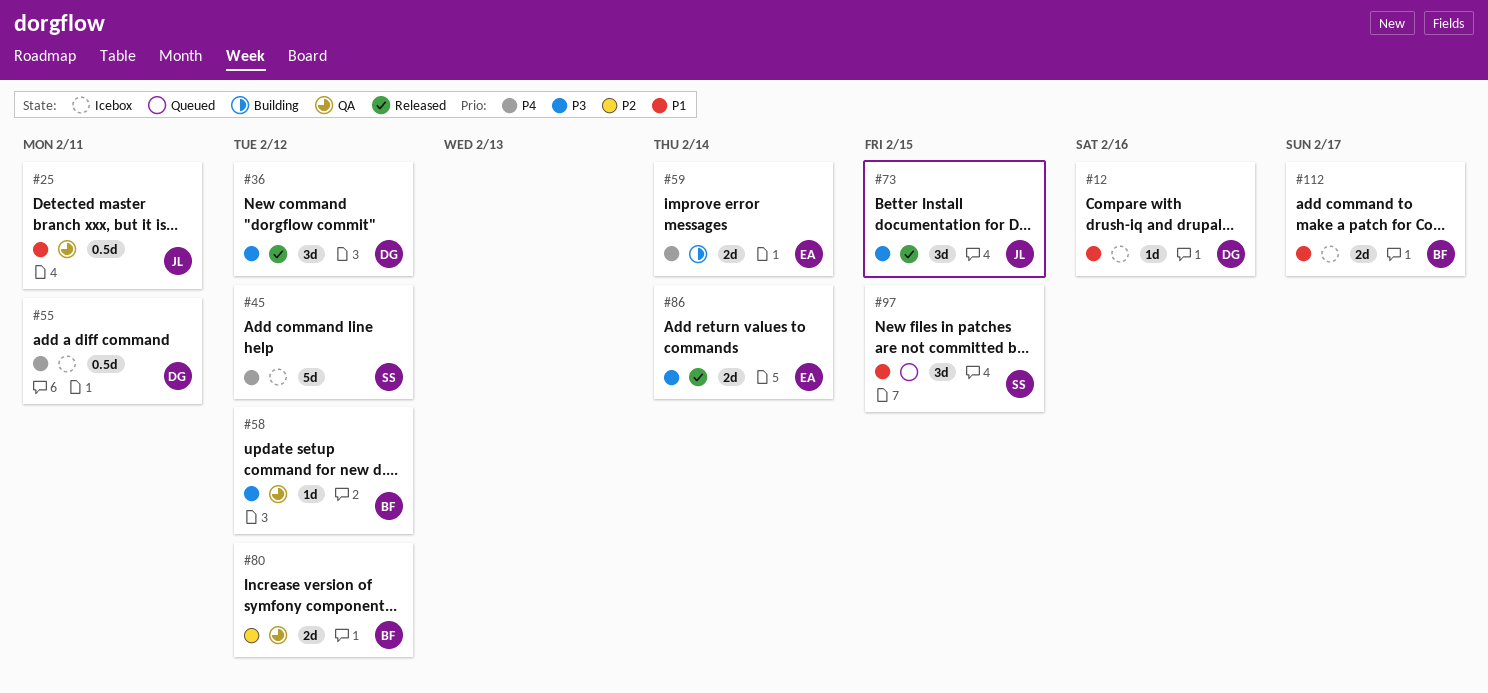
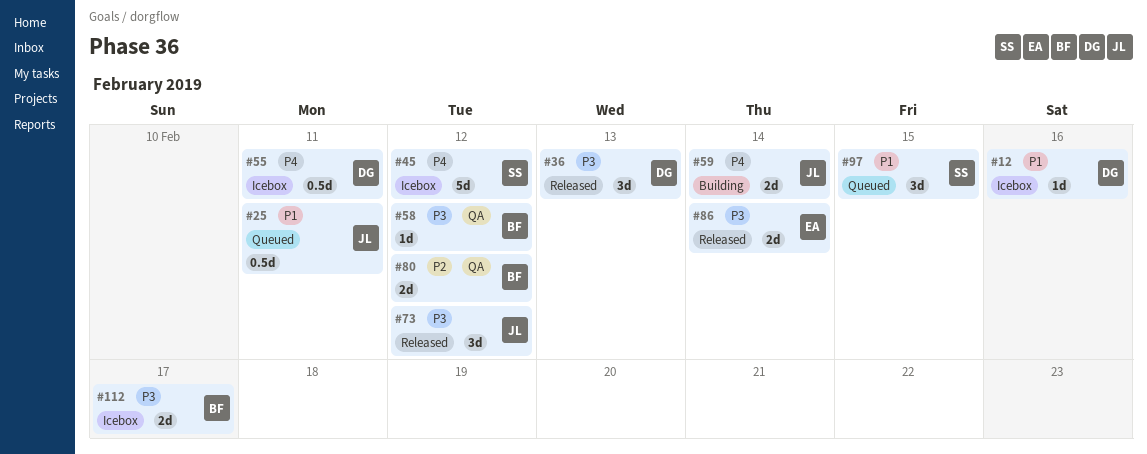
#25, status: QA -> Queued
#36, due: Feb 12 -> Feb 13
#59, owner: EA -> JL
#73, due: Feb 15 -> Feb 12
#112, priority: P1 -> P3

